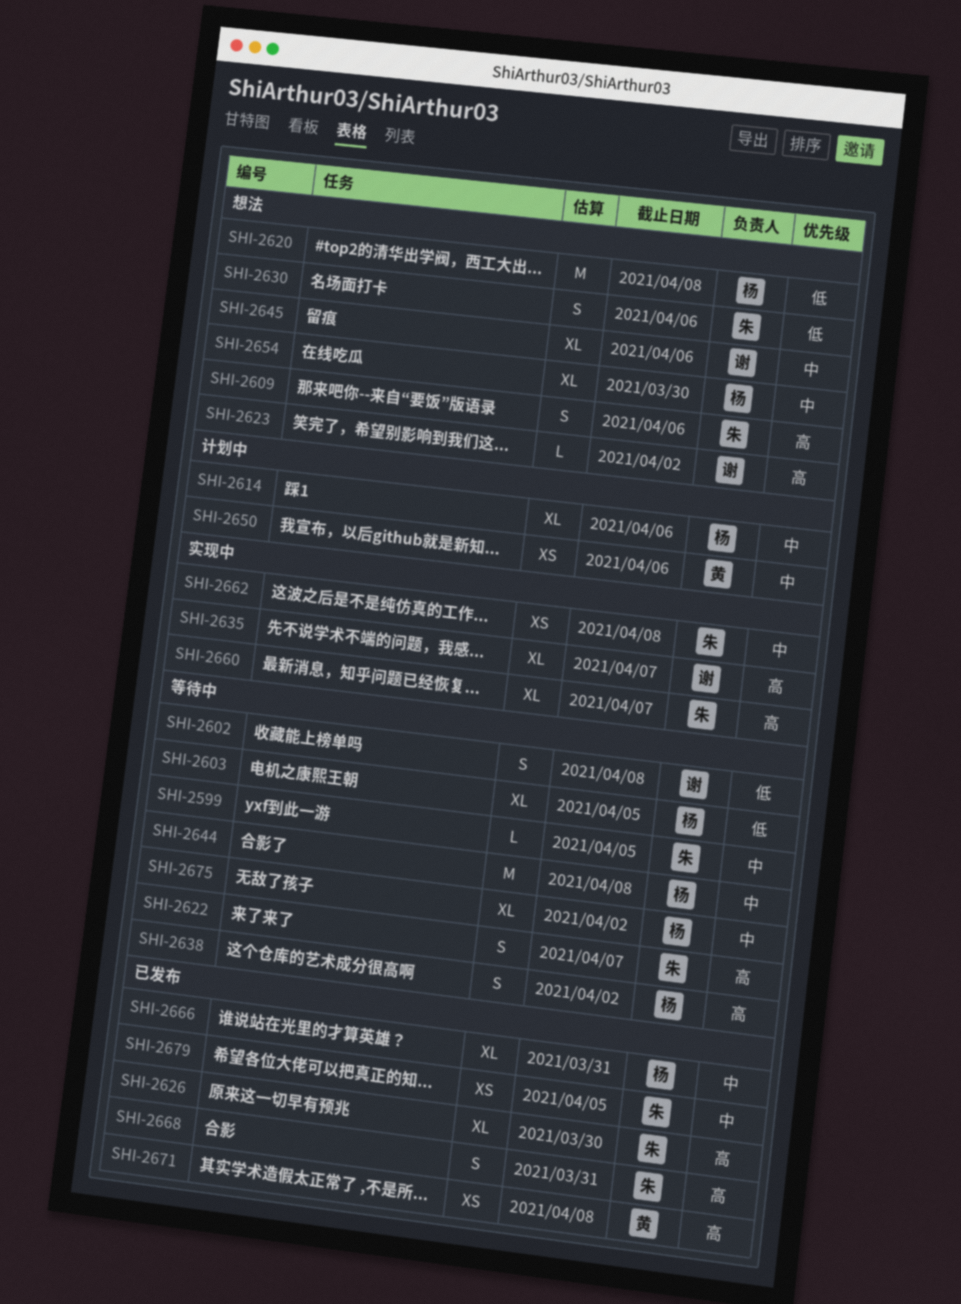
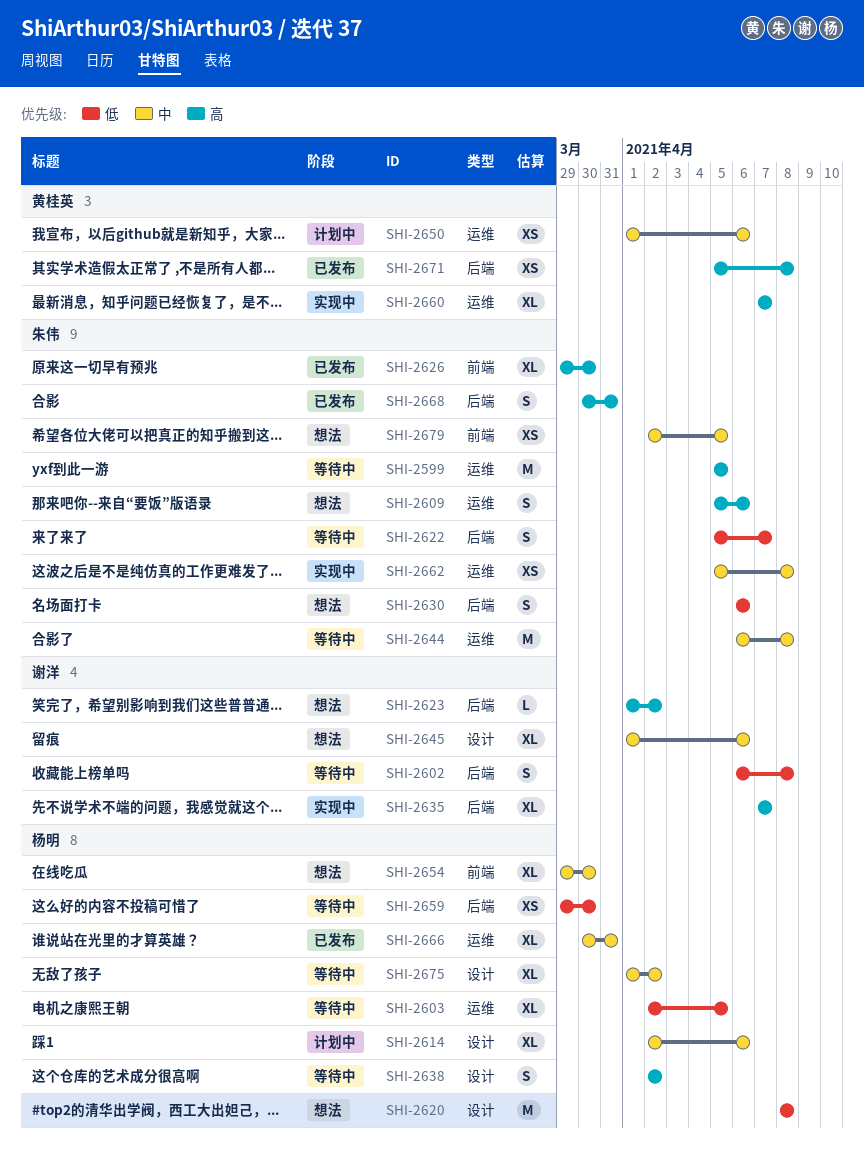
SHI-2599, priority: 中 -> 高
SHI-2599, estimate: L -> M
SHI-2622, priority: 高 -> 低
SHI-2644, owner: 杨明 -> 朱伟
SHI-2659: none -> present
SHI-2660, owner: 朱伟 -> 黄桂英
SHI-2679, status: 已发布 -> 想法

